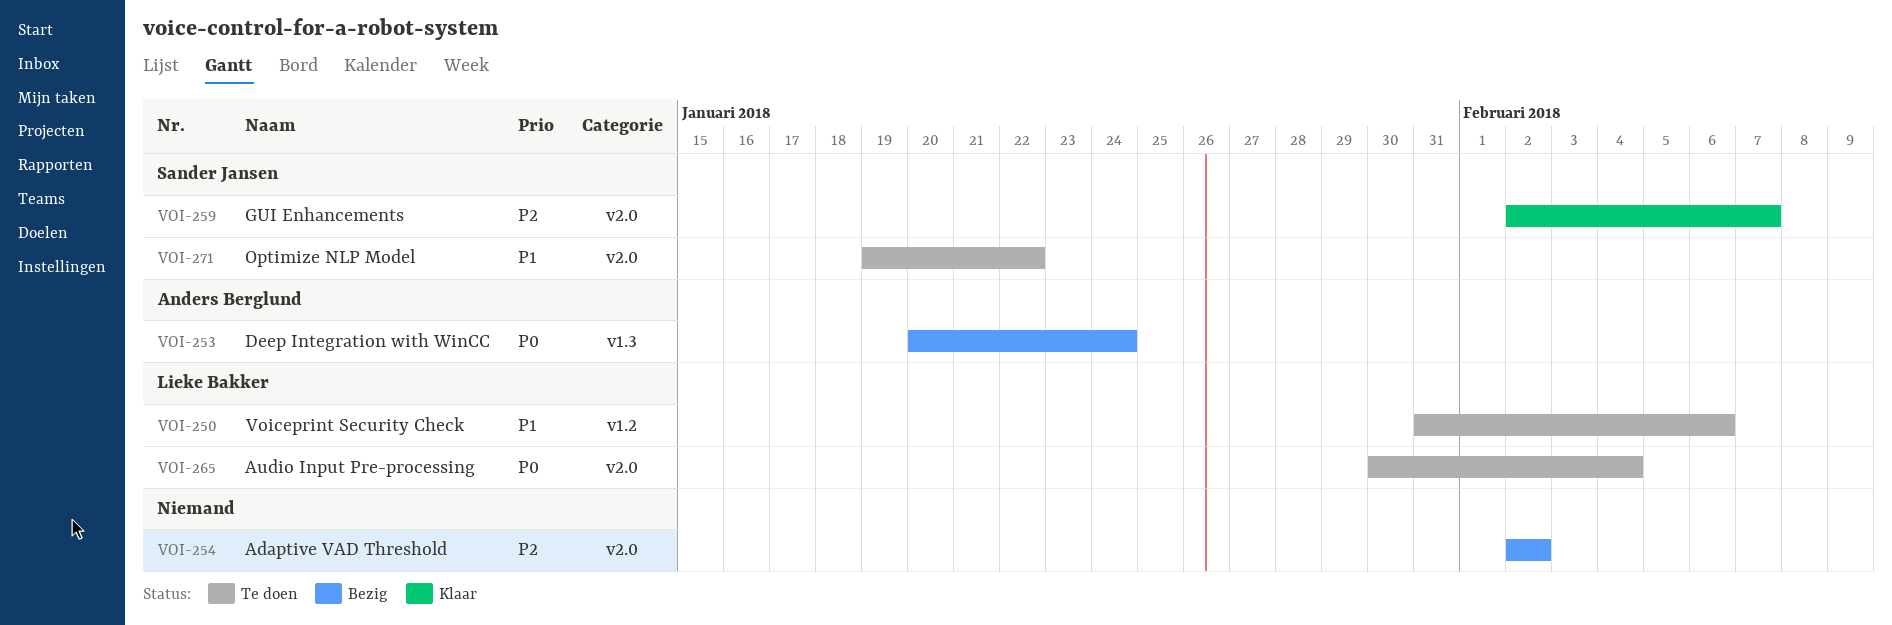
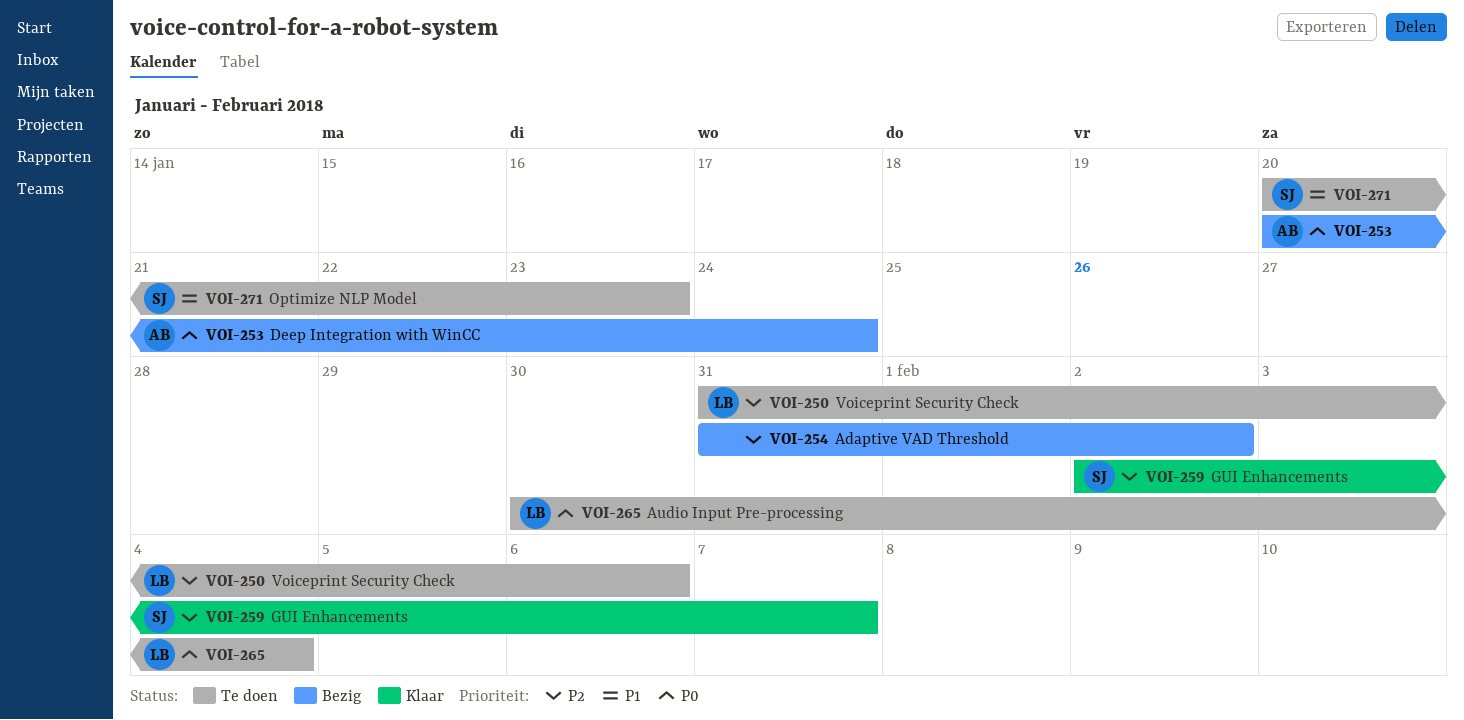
VOI-250, priority: P1 -> P2
VOI-254, start: Feb 2 -> Jan 31
VOI-271, start: Jan 19 -> Jan 20
VOI-271, due: Jan 22 -> Jan 23

